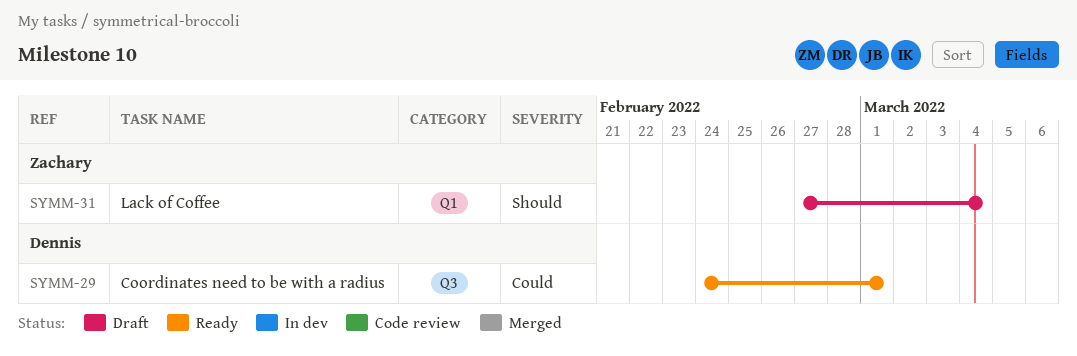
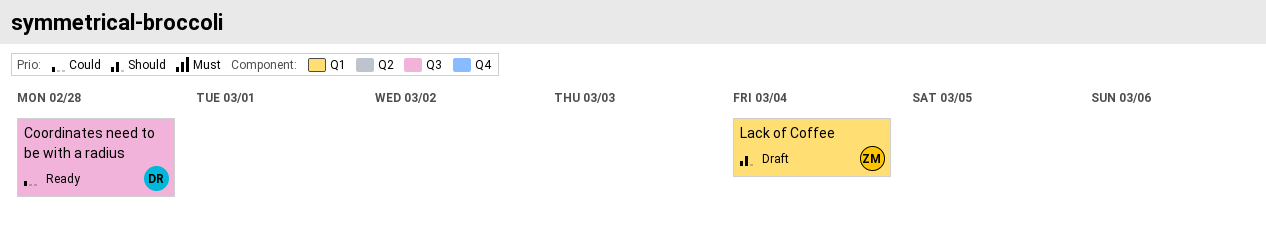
Coordinates need to be with a radius, due: Mar 1 -> Feb 28

